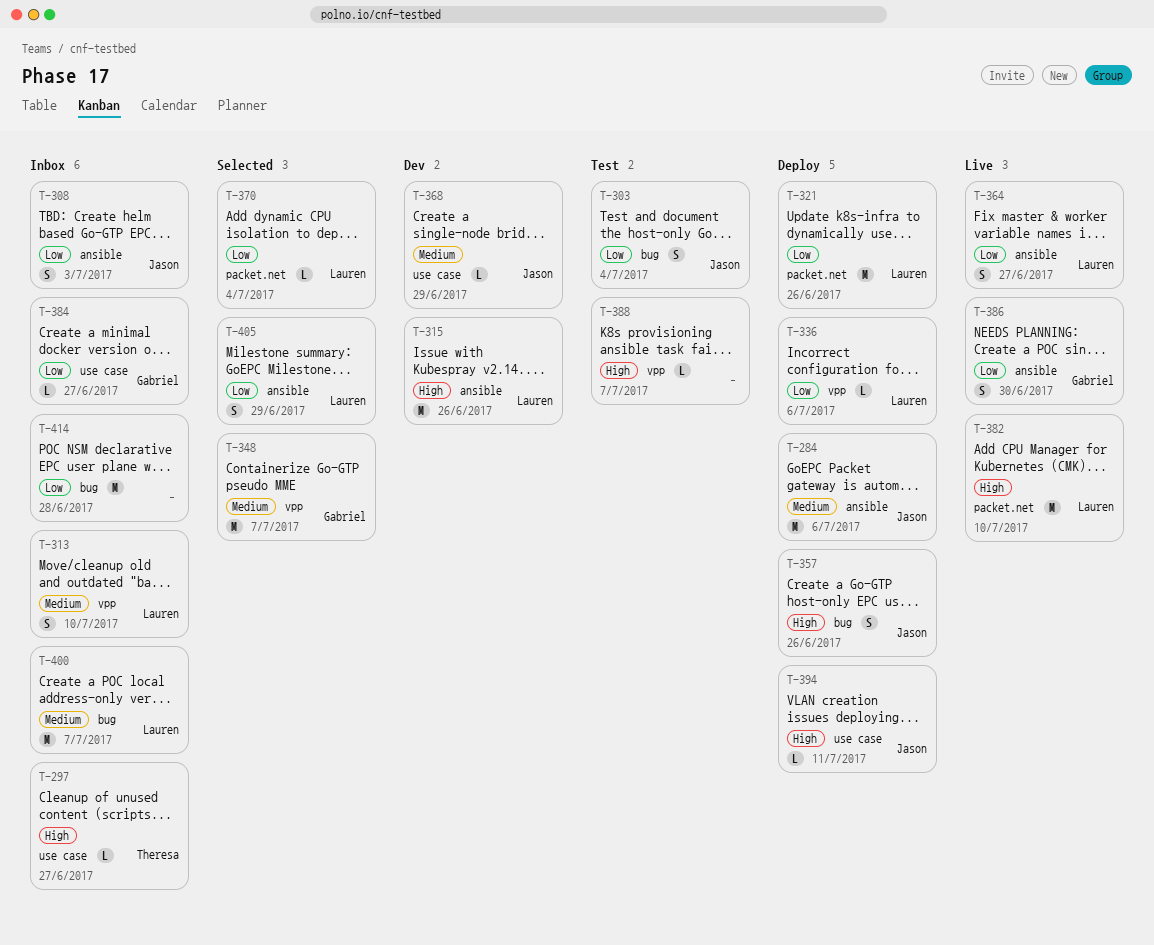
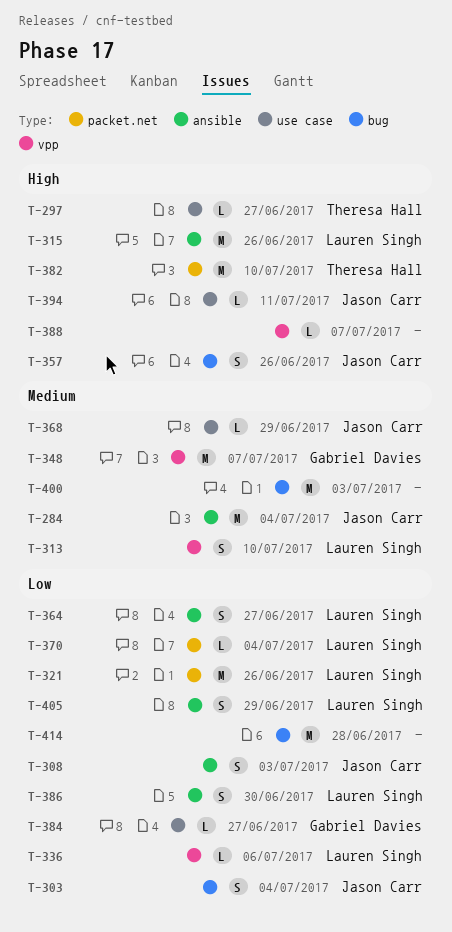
T-284, due: Jul 6 -> Jul 4
T-382, owner: Lauren Singh -> Theresa Hall
T-386, owner: Gabriel Davies -> Lauren Singh
T-400, owner: Lauren Singh -> none
T-400, due: Jul 7 -> Jul 3

